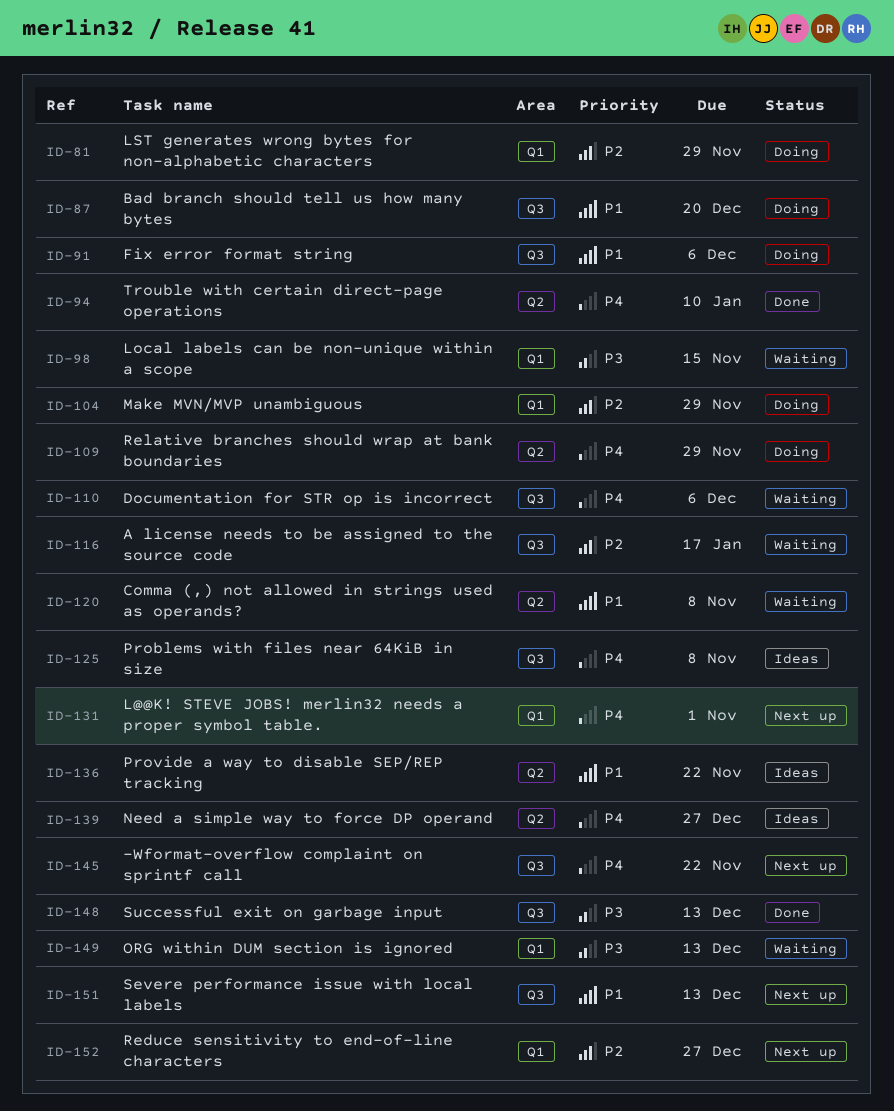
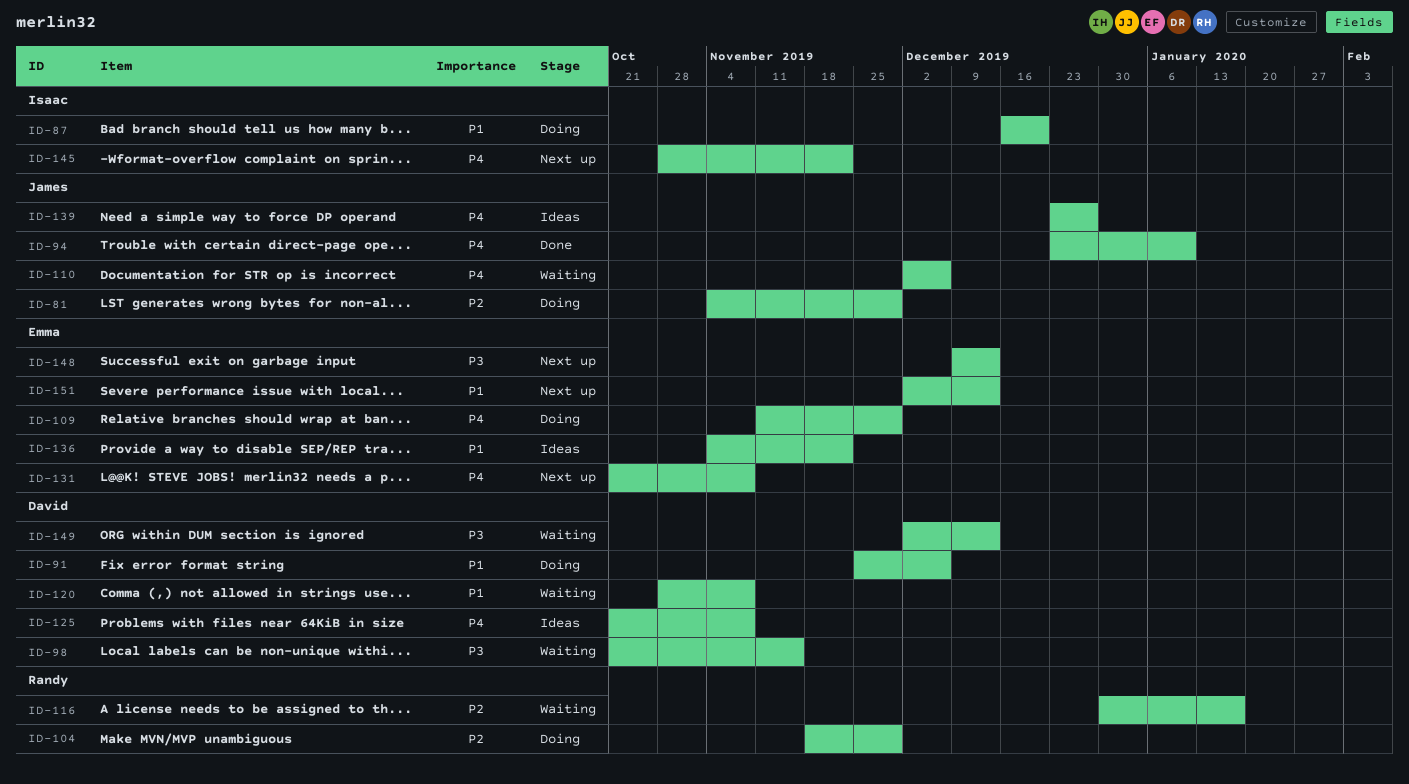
ID-131, due: Nov 1 -> Nov 8
ID-148, status: Done -> Next up
ID-152: present -> none

